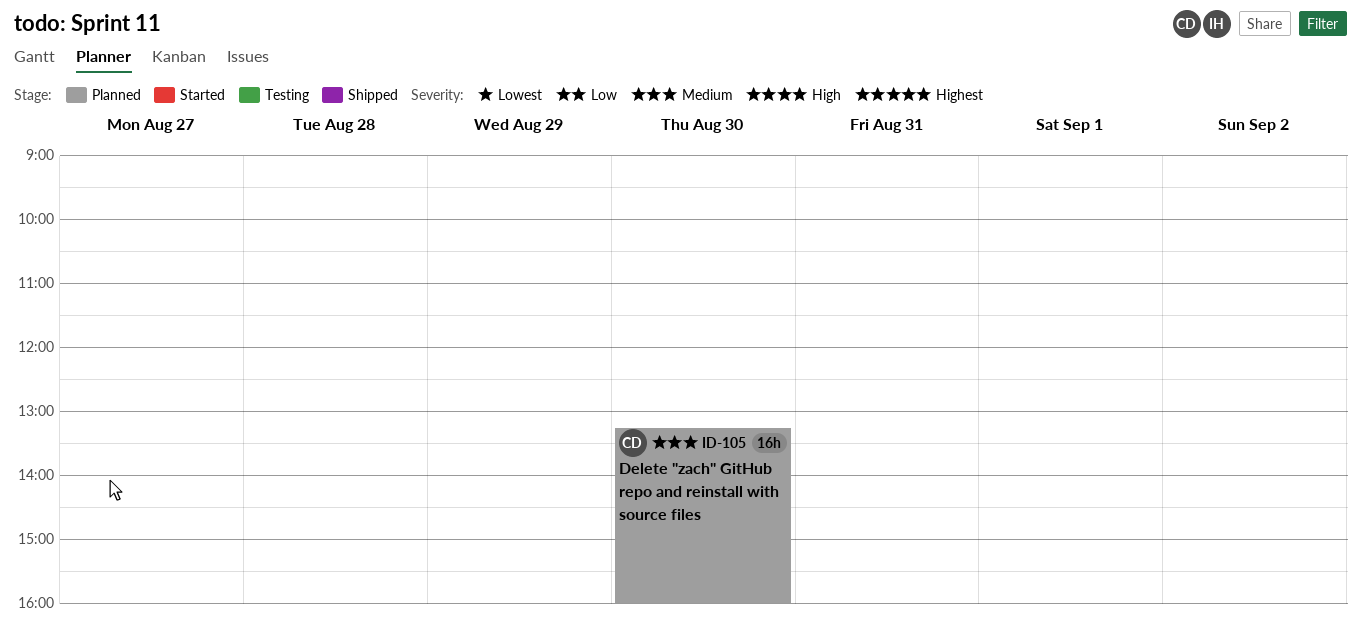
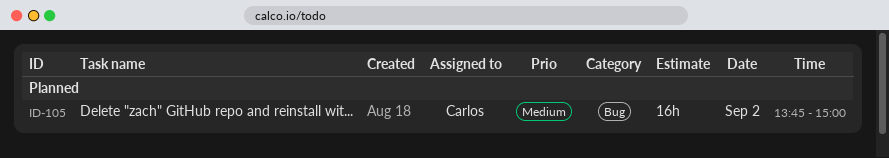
ID-105, day: Aug 30 -> Sep 2
ID-105, begins: 13:15 -> 13:45
ID-105, ends: 16:00 -> 15:00

